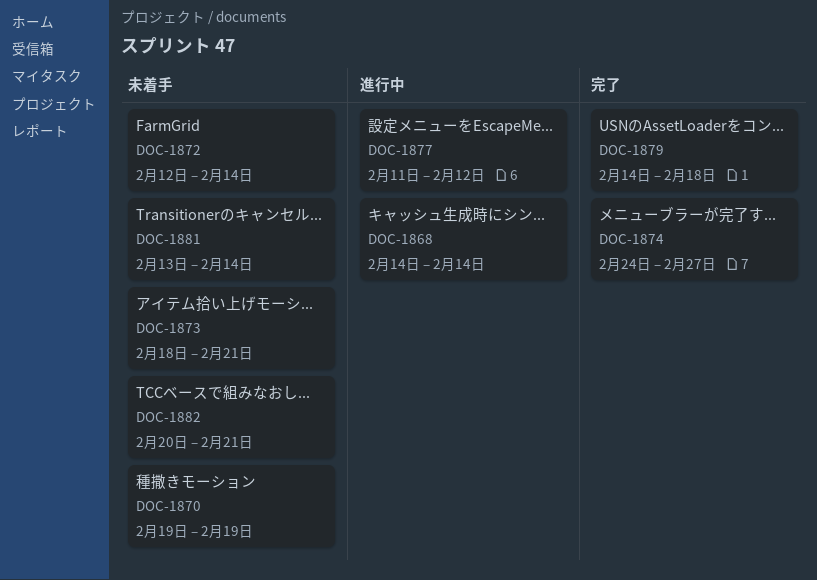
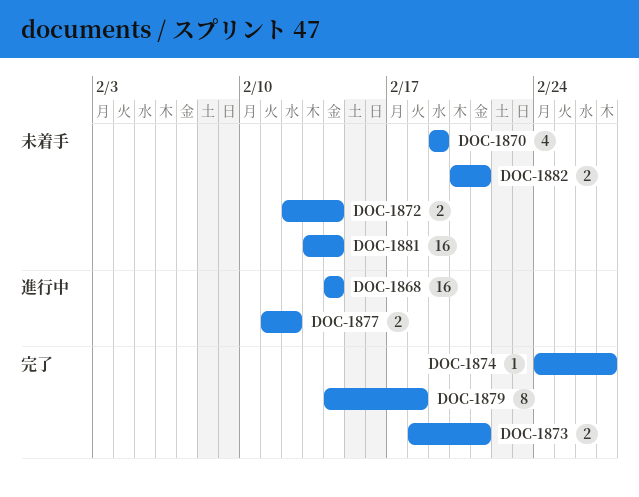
DOC-1873, status: 未着手 -> 完了

